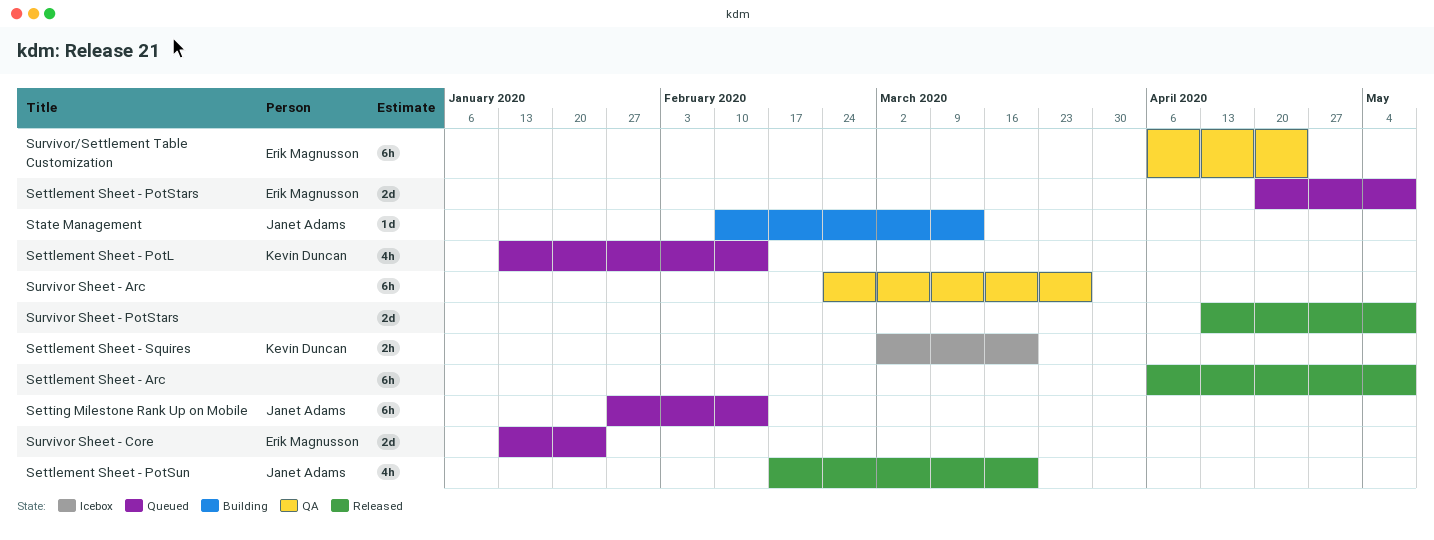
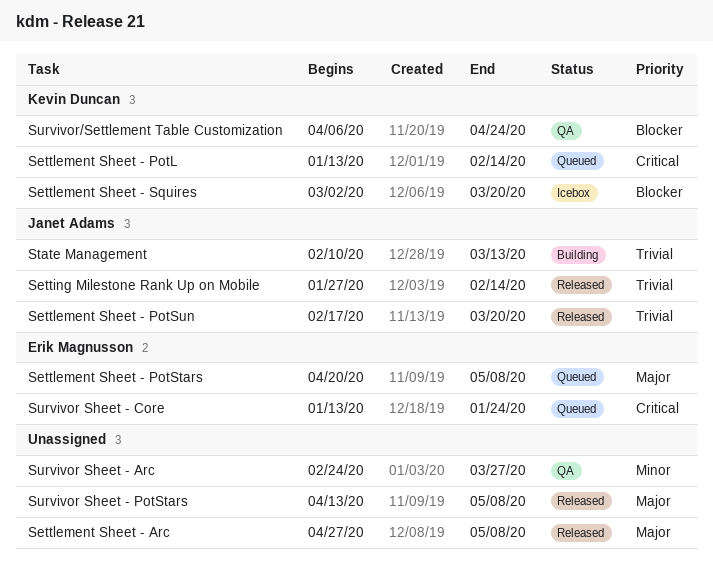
Setting Milestone Rank Up on Mobile, status: Queued -> Released
Settlement Sheet - Arc, start: Apr 6 -> Apr 27
Survivor/Settlement Table Customization, owner: Erik Magnusson -> Kevin Duncan

